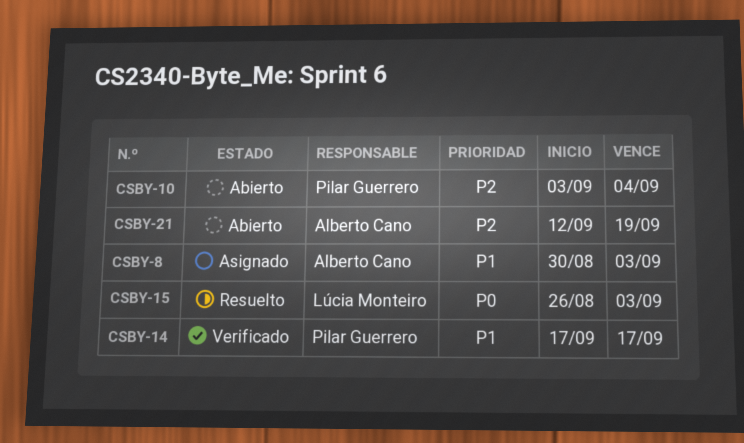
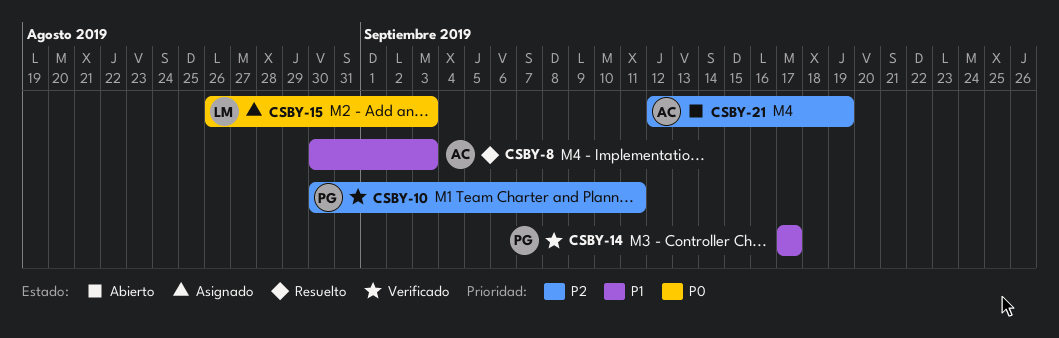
CSBY-8, status: Asignado -> Resuelto
CSBY-10, status: Abierto -> Verificado
CSBY-10, start: Sep 3 -> Aug 30
CSBY-10, due: Sep 4 -> Sep 11
CSBY-15, status: Resuelto -> Asignado

